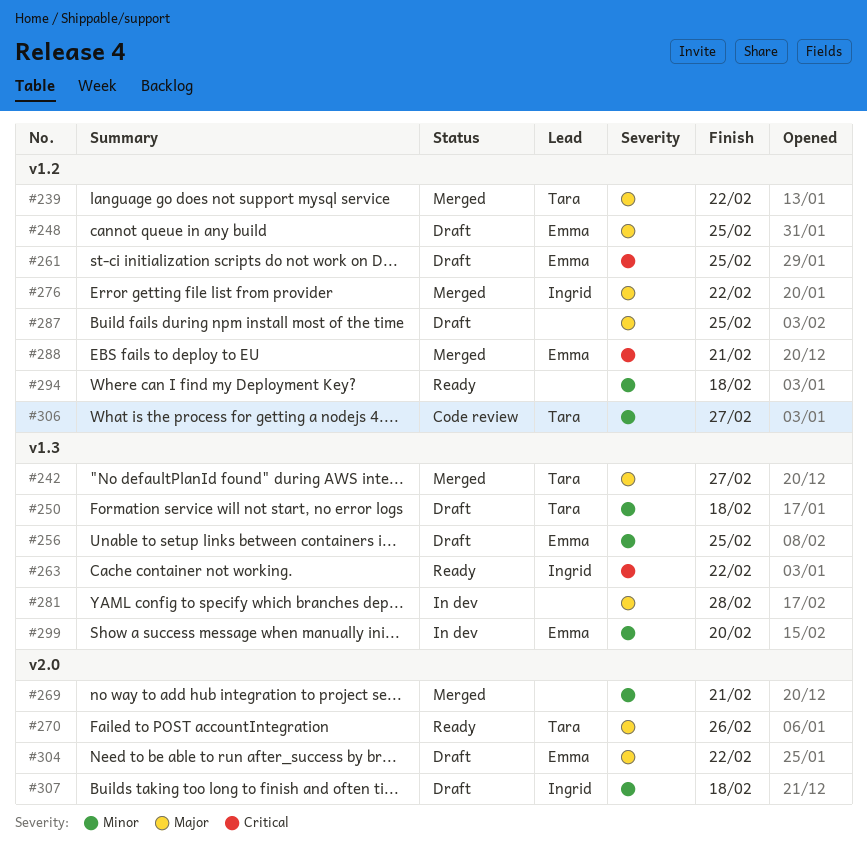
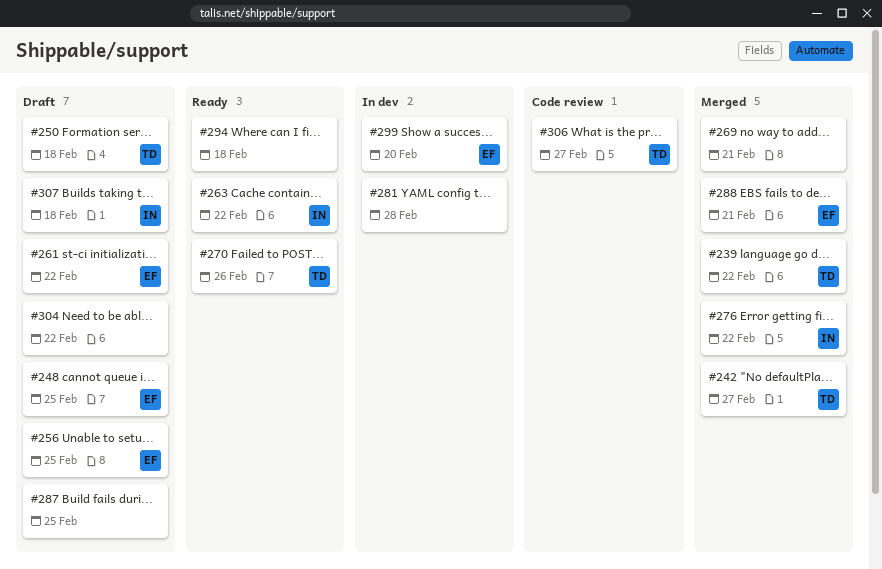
#261, due: Feb 25 -> Feb 22
#304, owner: Emma -> none

